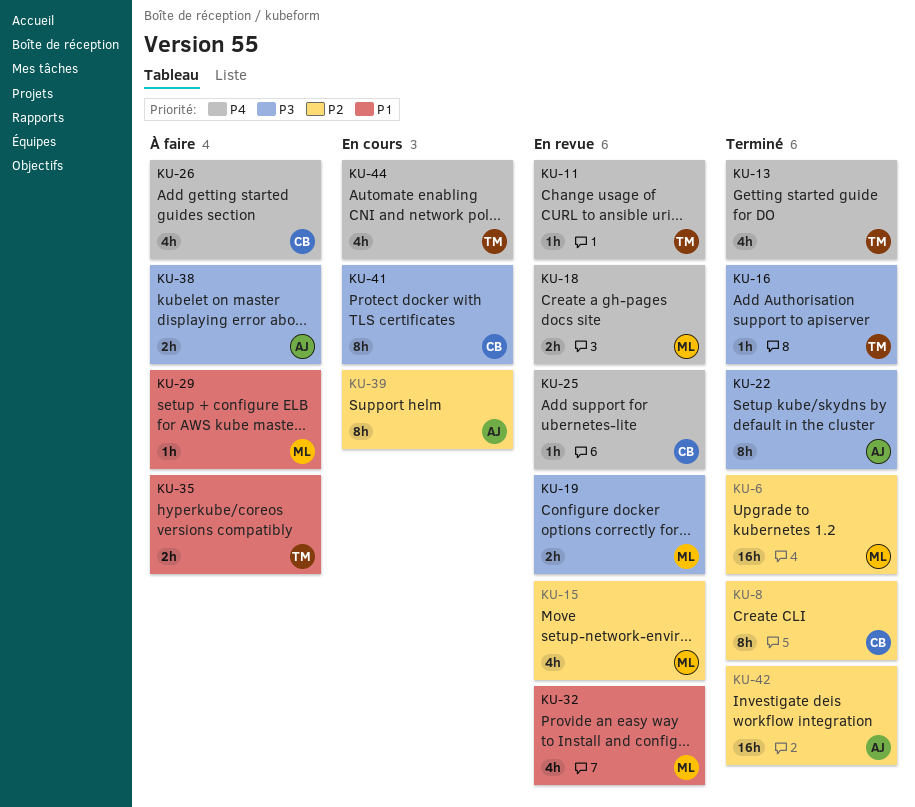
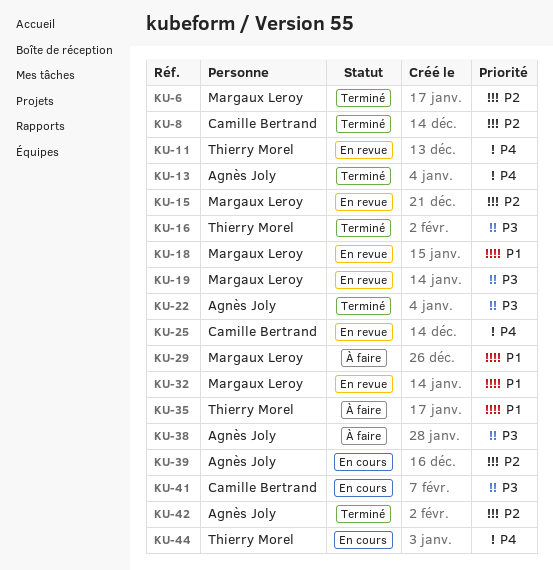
KU-13, owner: Thierry Morel -> Agnès Joly
KU-18, priority: P4 -> P1
KU-26: present -> none

